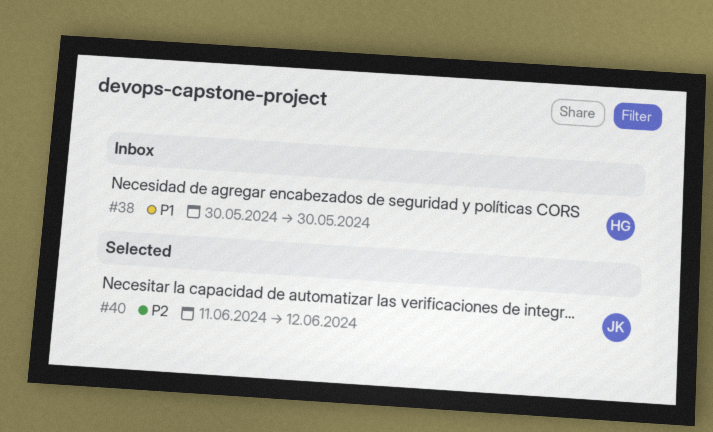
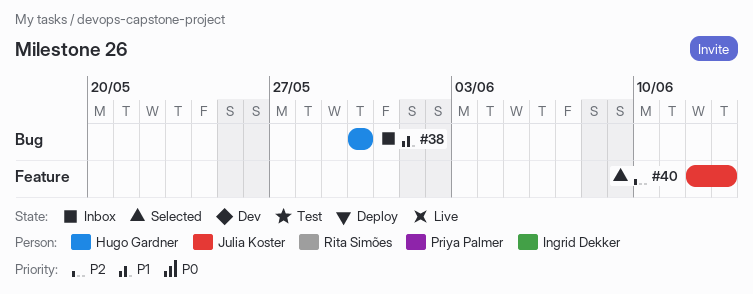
#40, start: Jun 11 -> Jun 12
#40, due: Jun 12 -> Jun 13

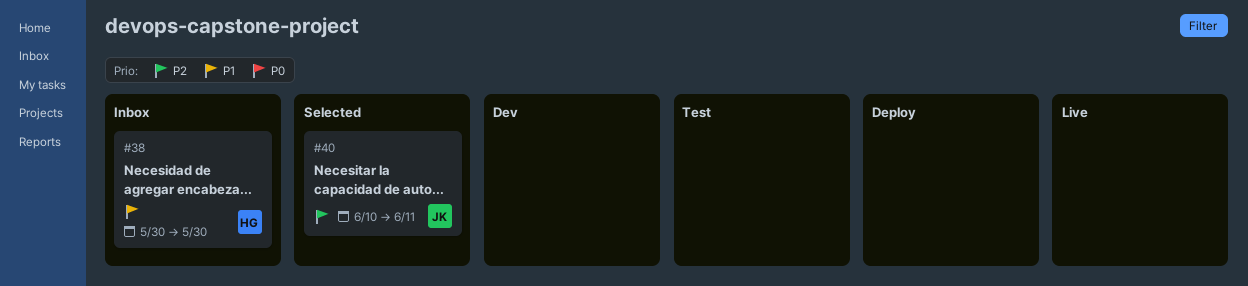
#40, start: Jun 12 -> Jun 10
#40, due: Jun 13 -> Jun 11

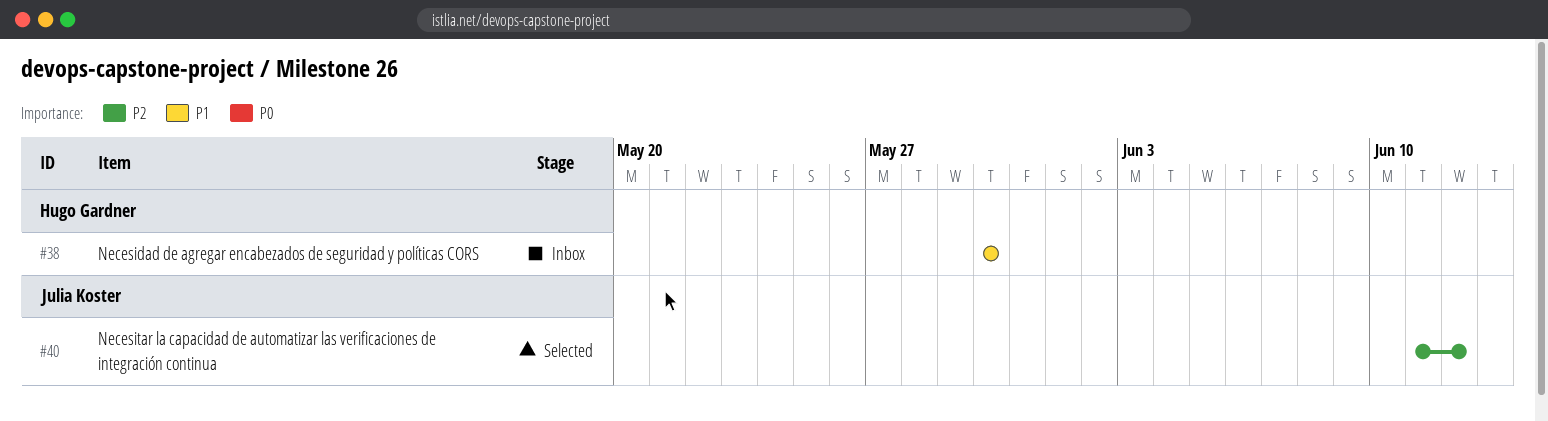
#40, start: Jun 10 -> Jun 11
#40, due: Jun 11 -> Jun 12

